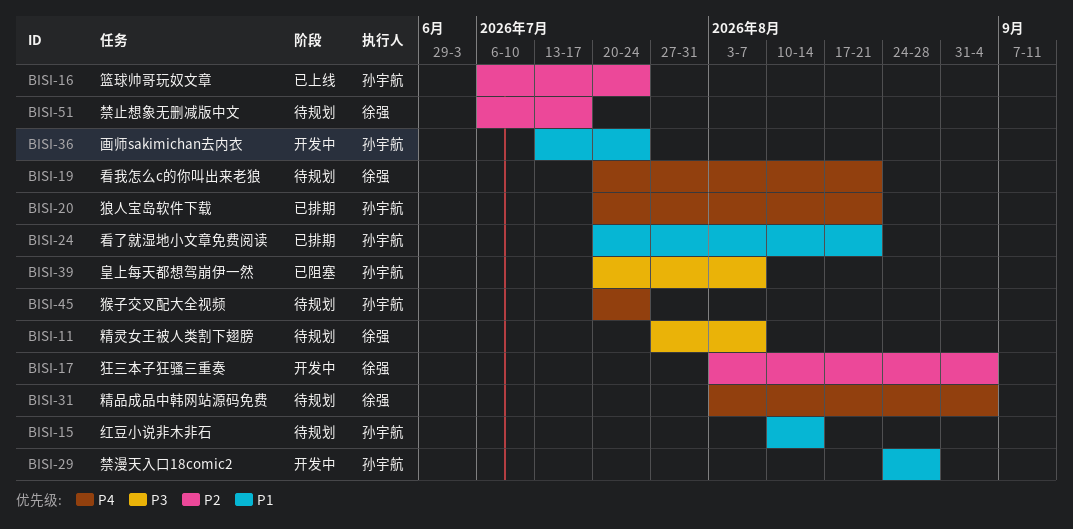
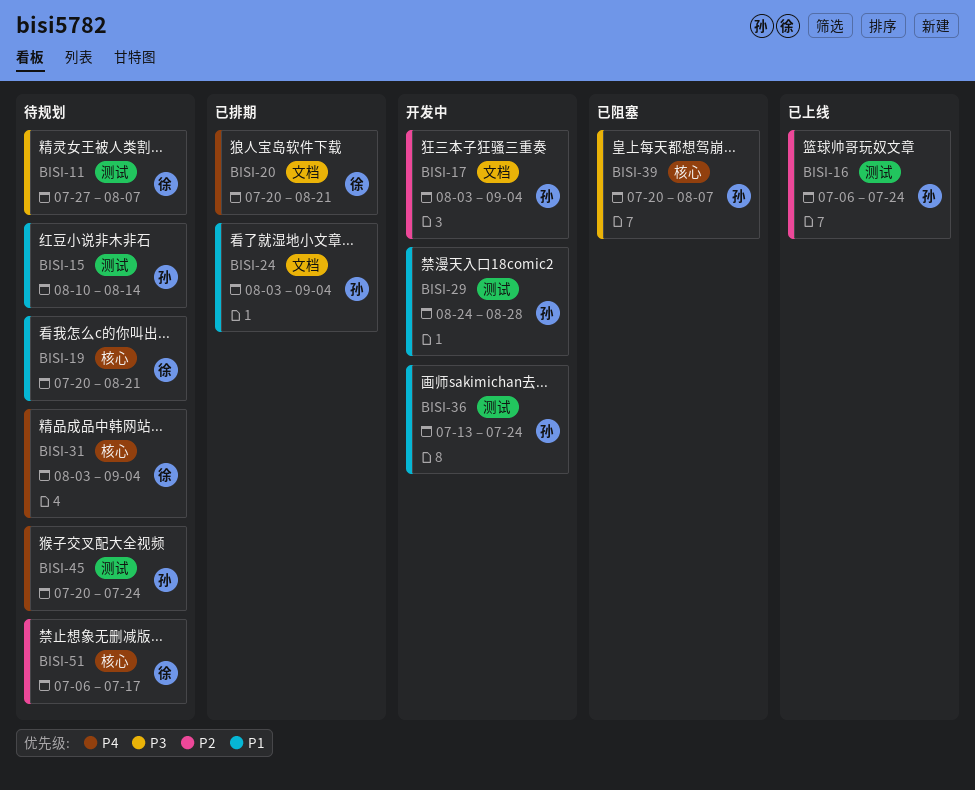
BISI-17, owner: 徐强 -> 孙宇航
BISI-19, priority: P4 -> P1
BISI-20, owner: 孙宇航 -> 徐强
BISI-24, start: Jul 20 -> Aug 3
BISI-24, due: Aug 21 -> Sep 4

